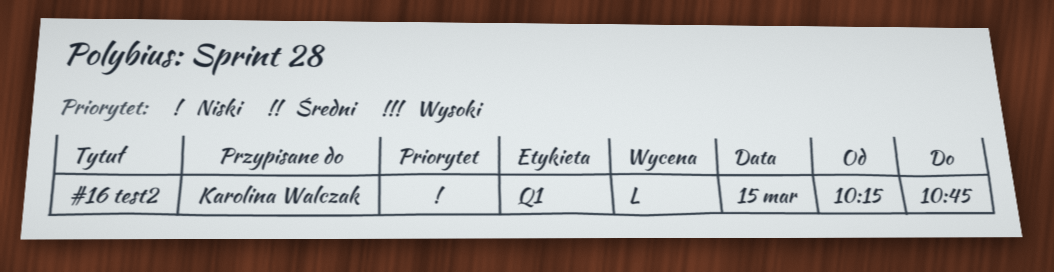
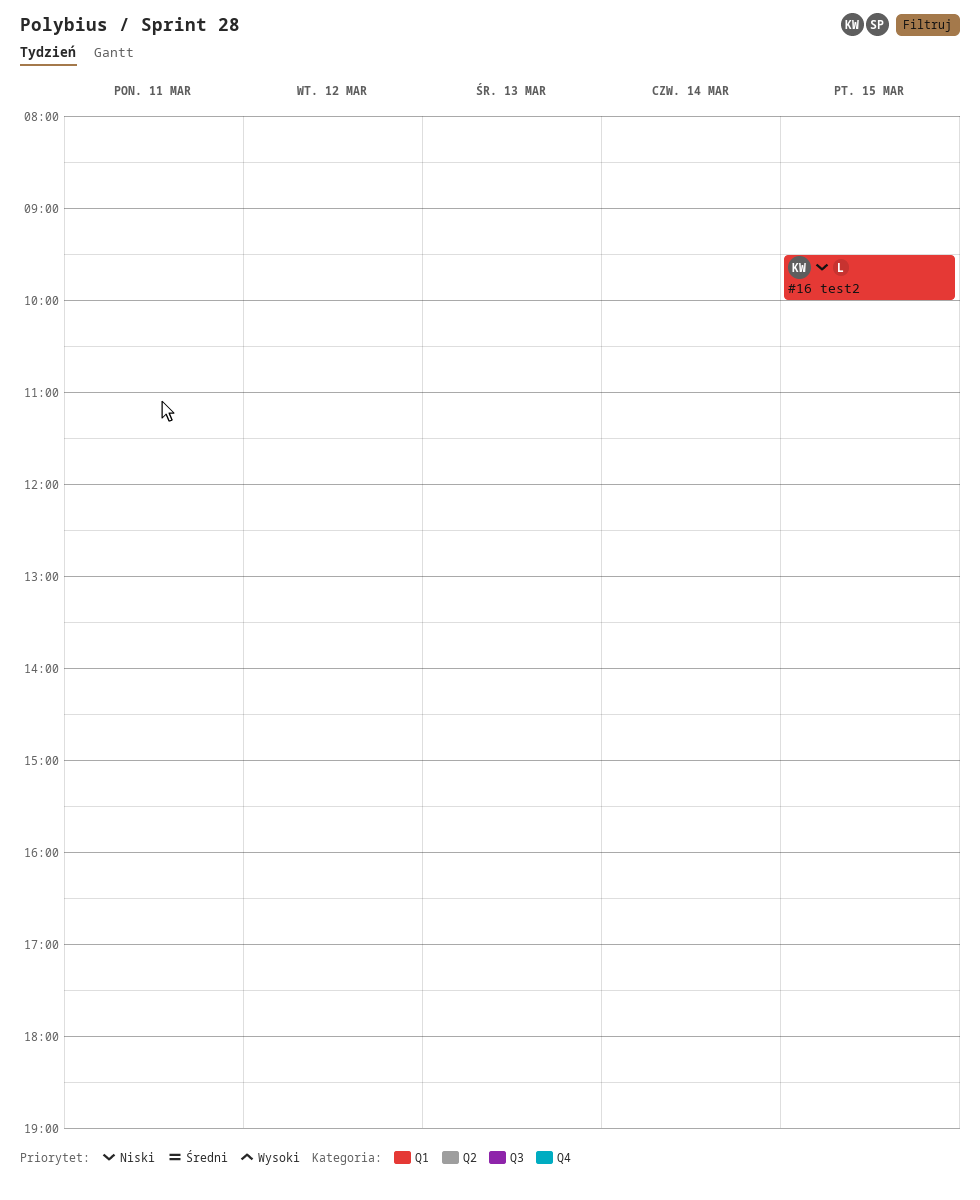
#16 test2, begins: 10:15 -> 09:30
#16 test2, ends: 10:45 -> 10:00

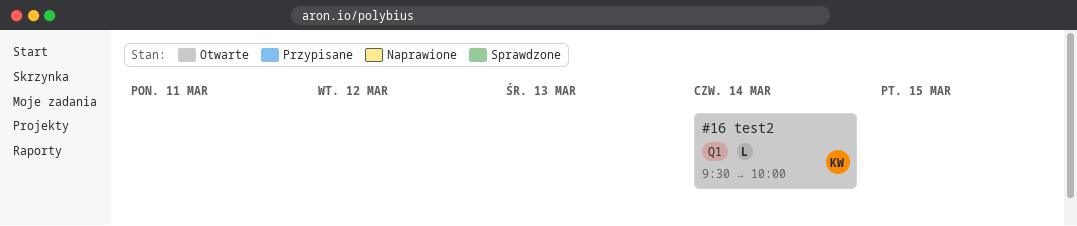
#16 test2, day: Mar 15 -> Mar 14

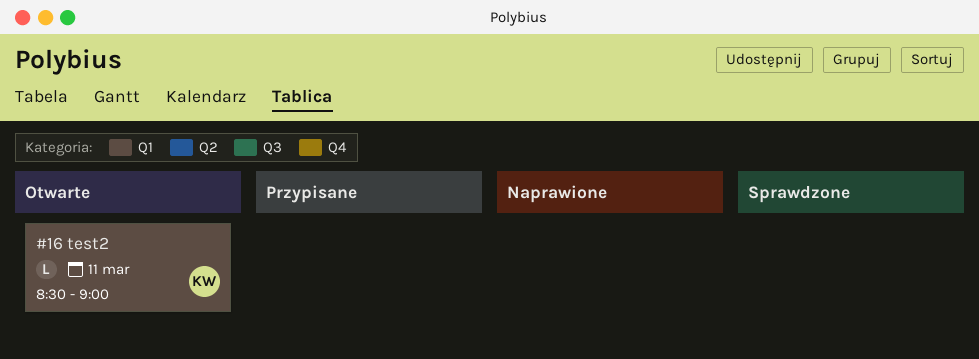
#16 test2, day: Mar 14 -> Mar 11
#16 test2, begins: 09:30 -> 08:30
#16 test2, ends: 10:00 -> 09:00

